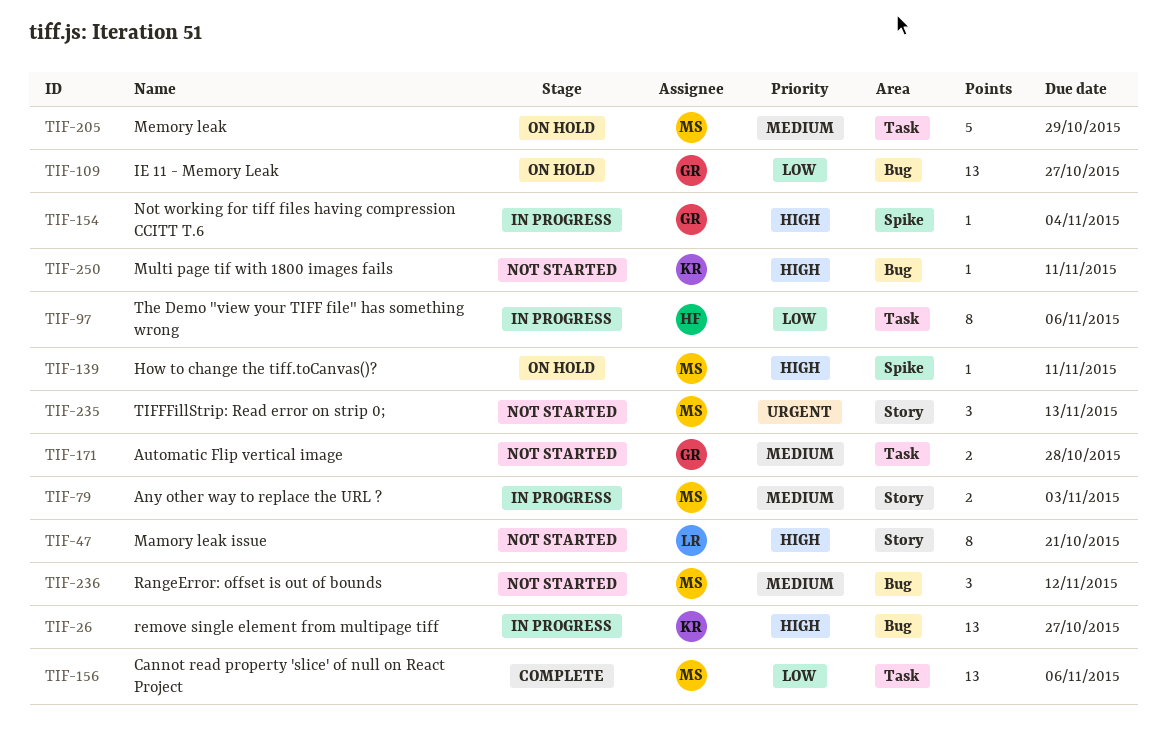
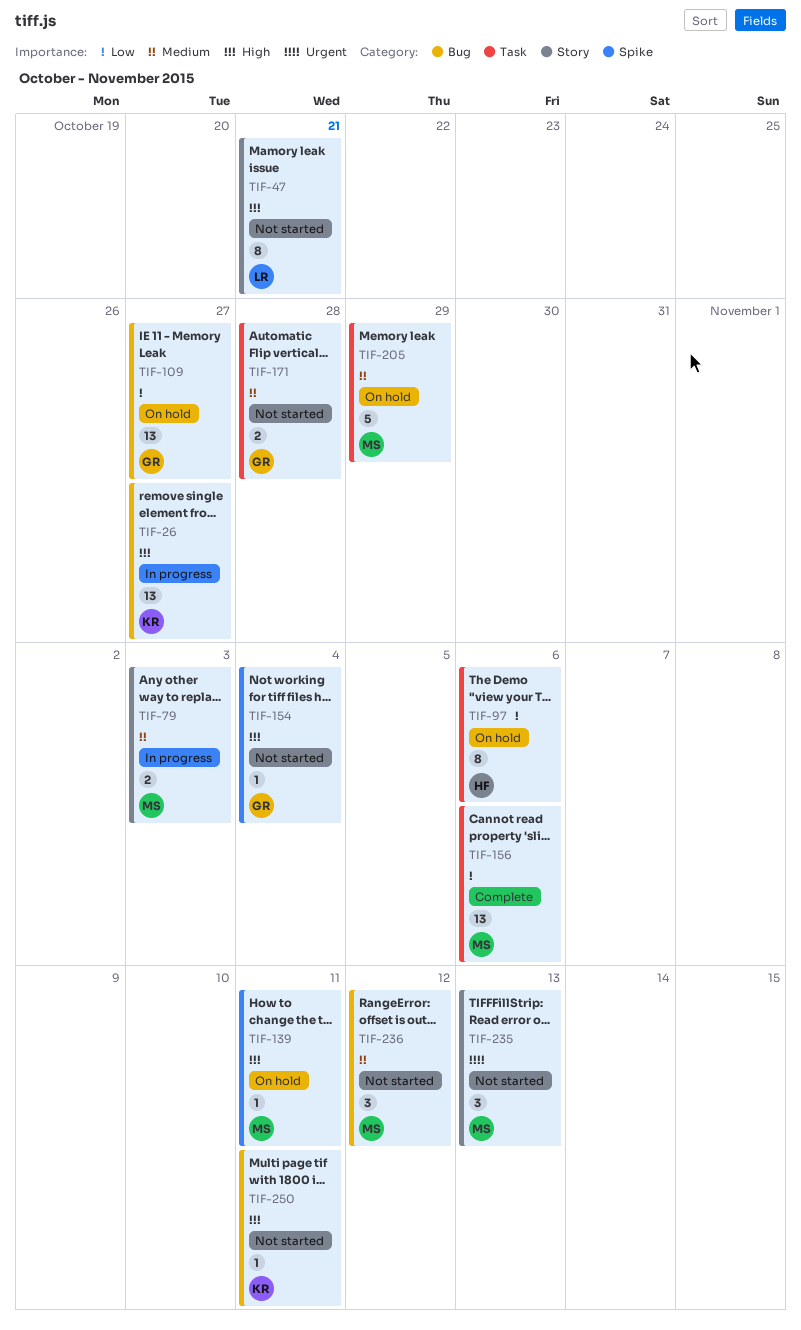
TIF-97, status: In progress -> On hold
TIF-154, status: In progress -> Not started

